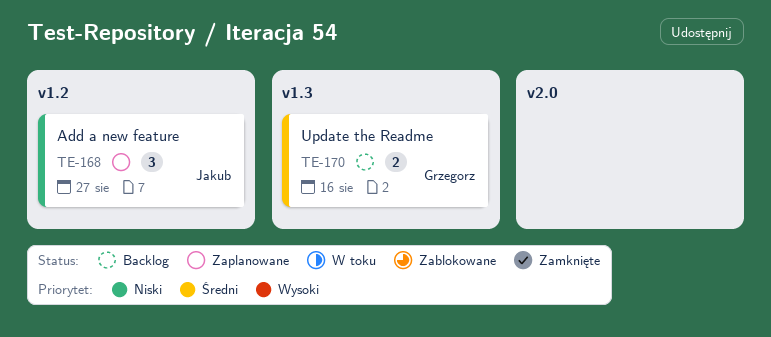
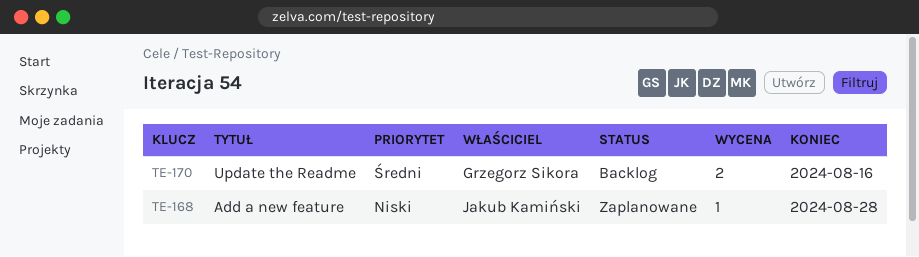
TE-168, estimate: 3 -> 1
TE-168, due: Aug 27 -> Aug 28

